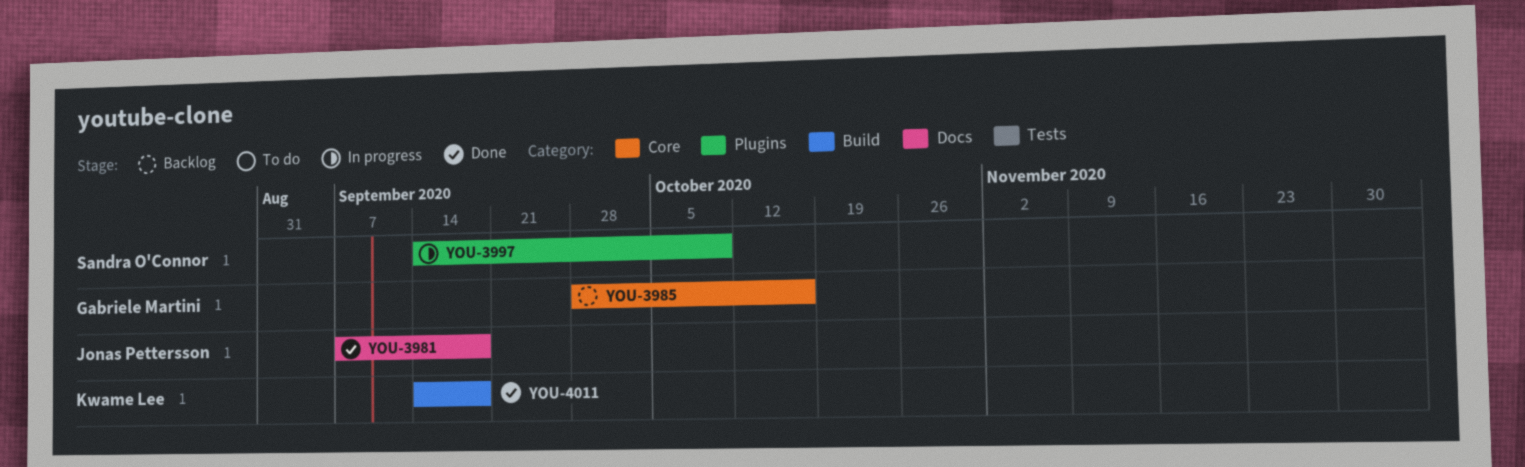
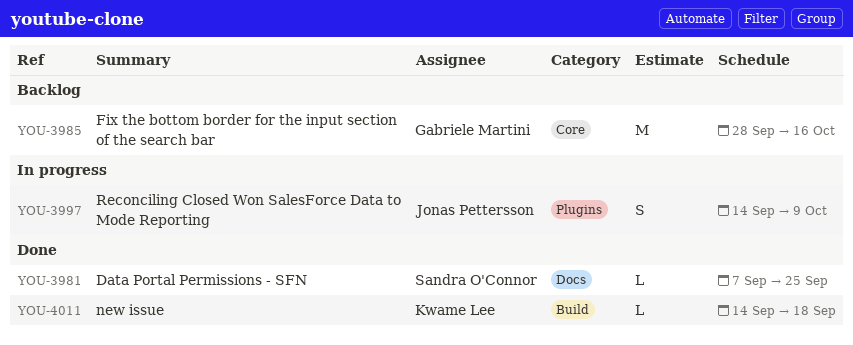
YOU-3981, owner: Jonas Pettersson -> Sandra O'Connor
YOU-3981, due: Sep 18 -> Sep 25
YOU-3997, owner: Sandra O'Connor -> Jonas Pettersson

